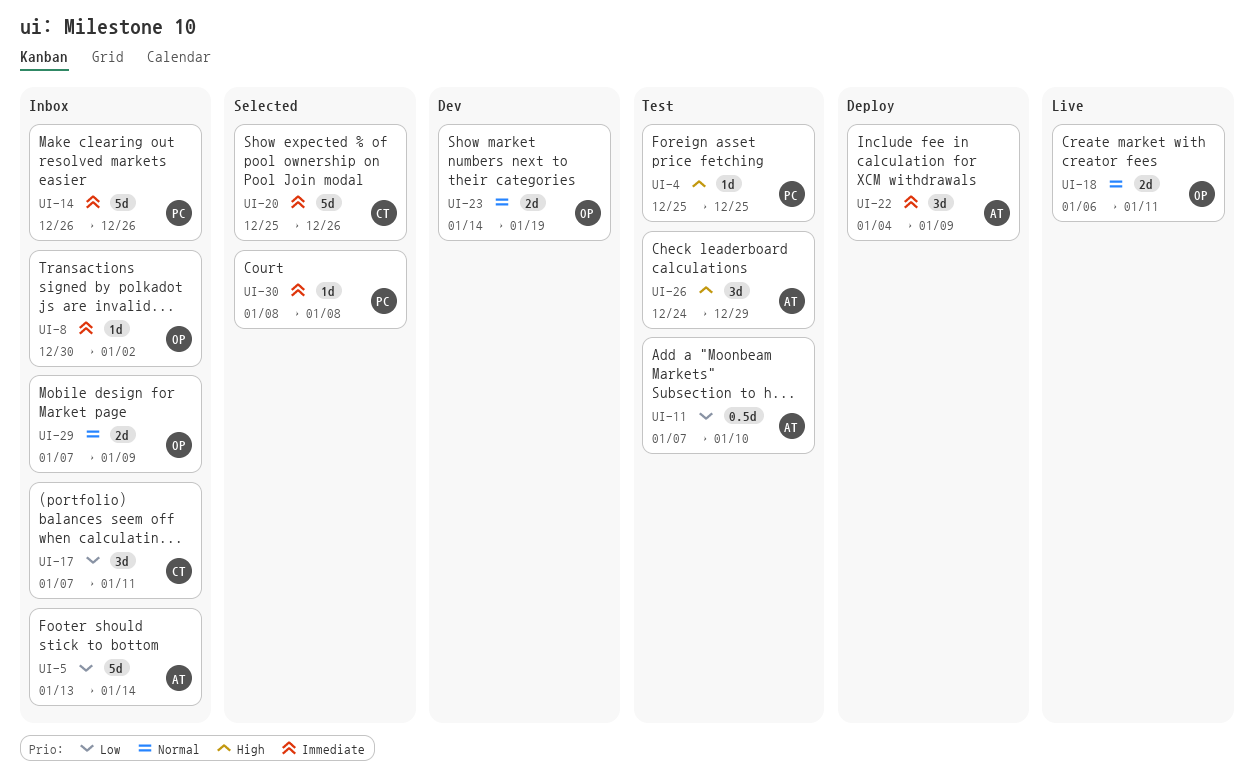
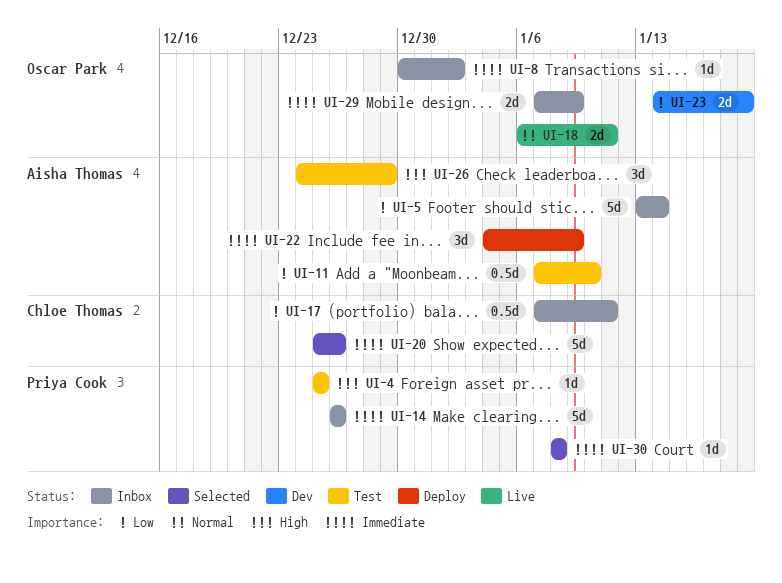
UI-17, estimate: 3d -> 0.5d
UI-23, priority: Normal -> Low
UI-29, priority: Normal -> Immediate

